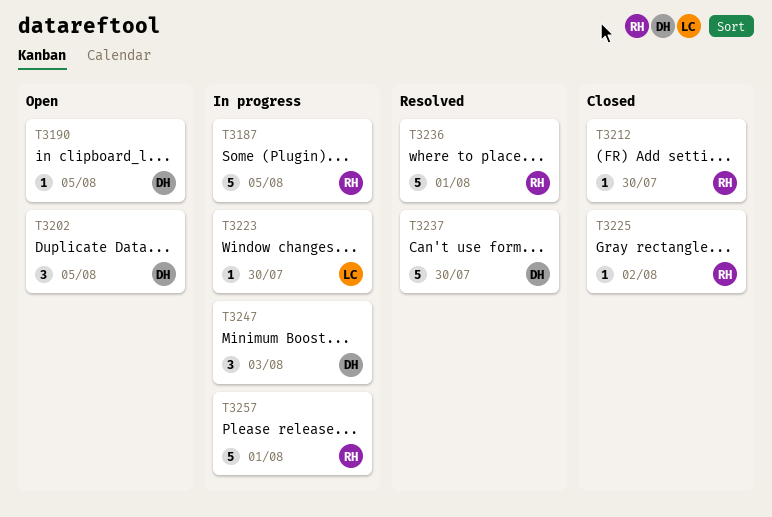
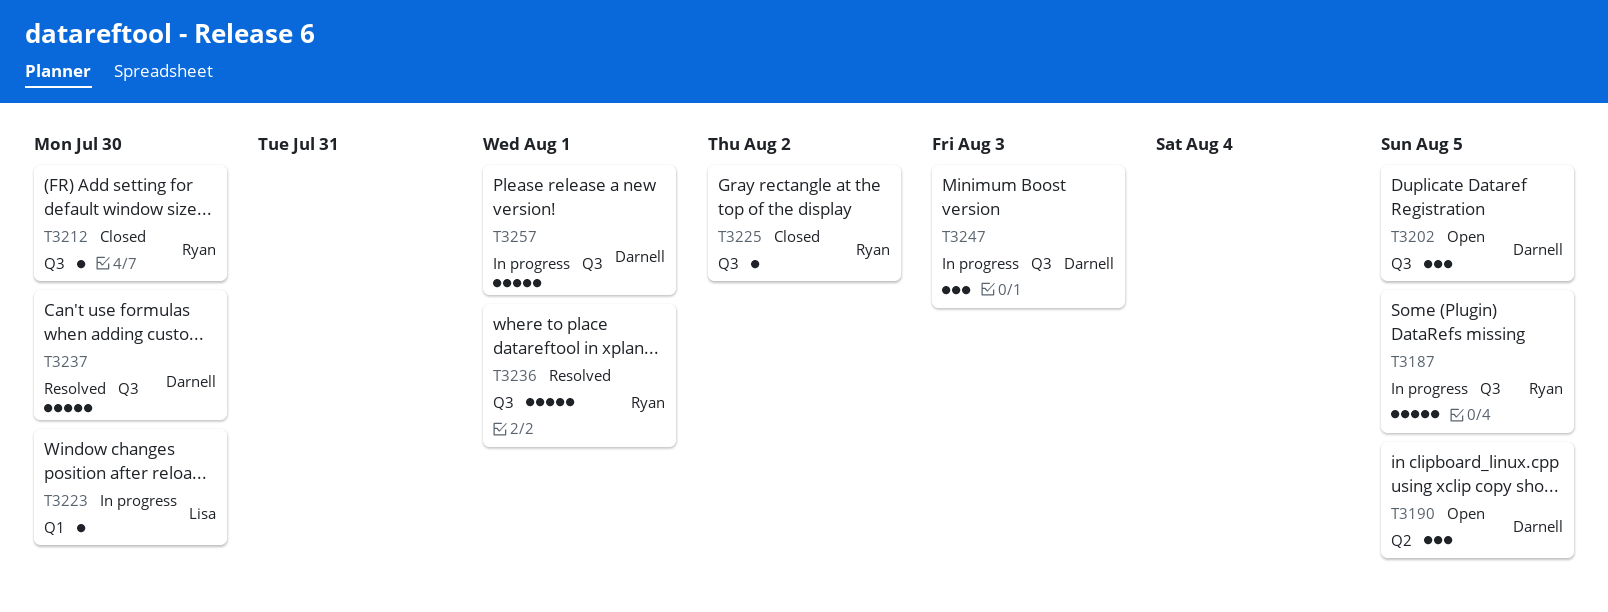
T3190, estimate: 1 -> 3
T3257, owner: Ryan -> Darnell

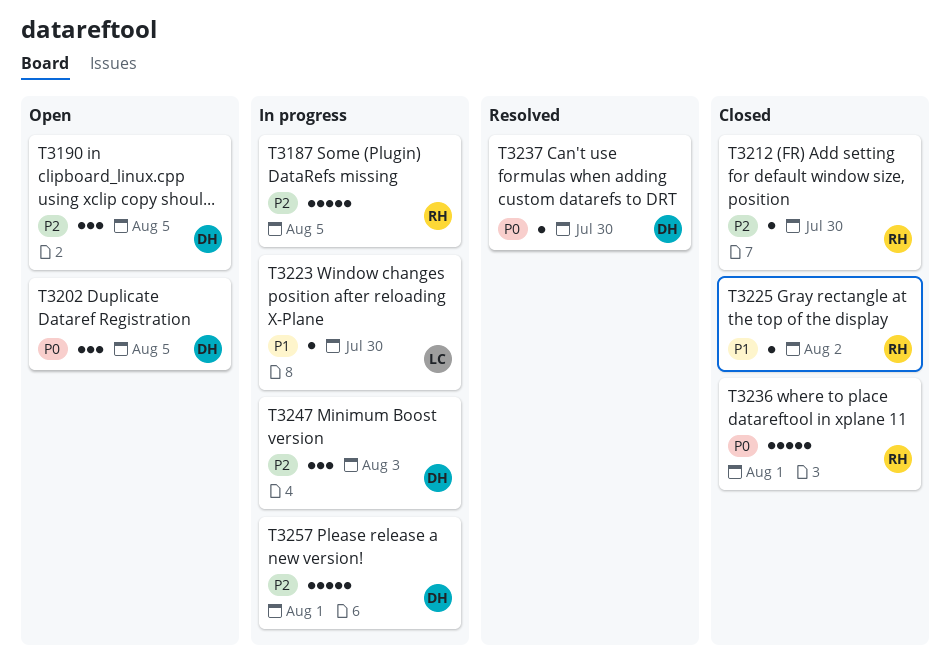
T3236, status: Resolved -> Closed
T3237, estimate: 5 -> 1

